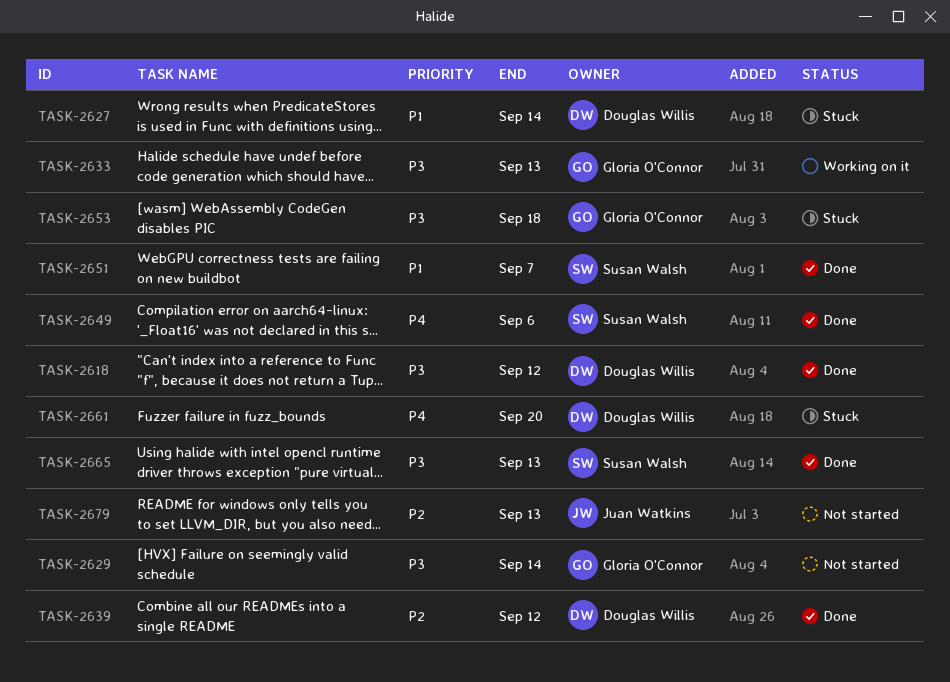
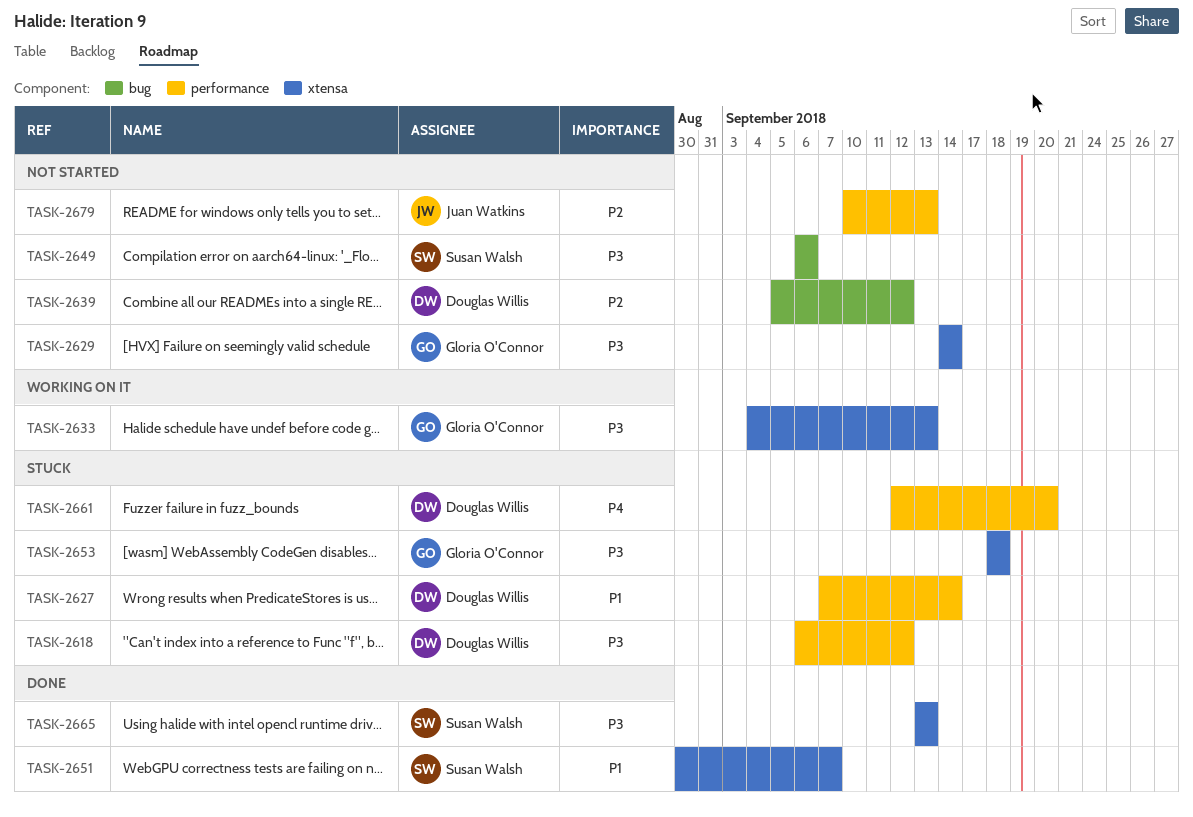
TASK-2618, status: Done -> Stuck
TASK-2639, status: Done -> Not started
TASK-2649, status: Done -> Not started
TASK-2649, priority: P4 -> P3

